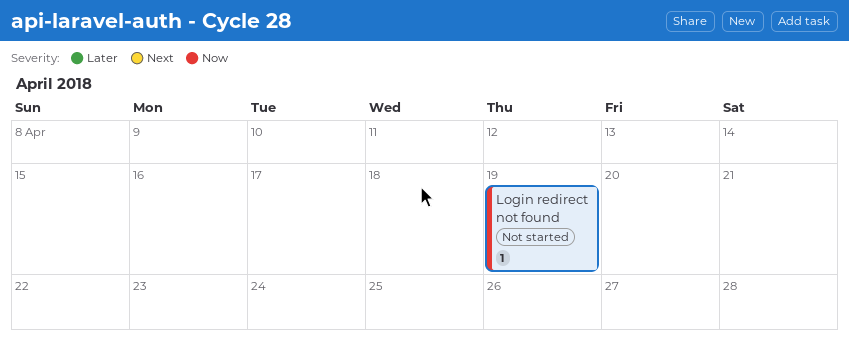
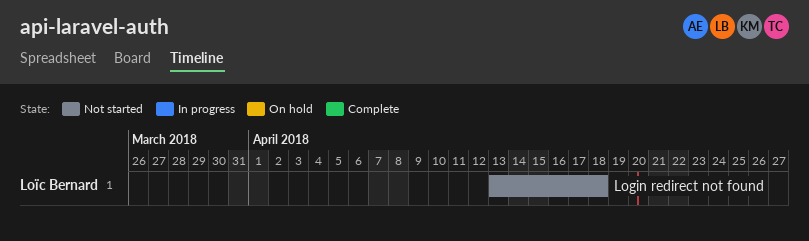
Login redirect not found, due: Apr 19 -> Apr 18

